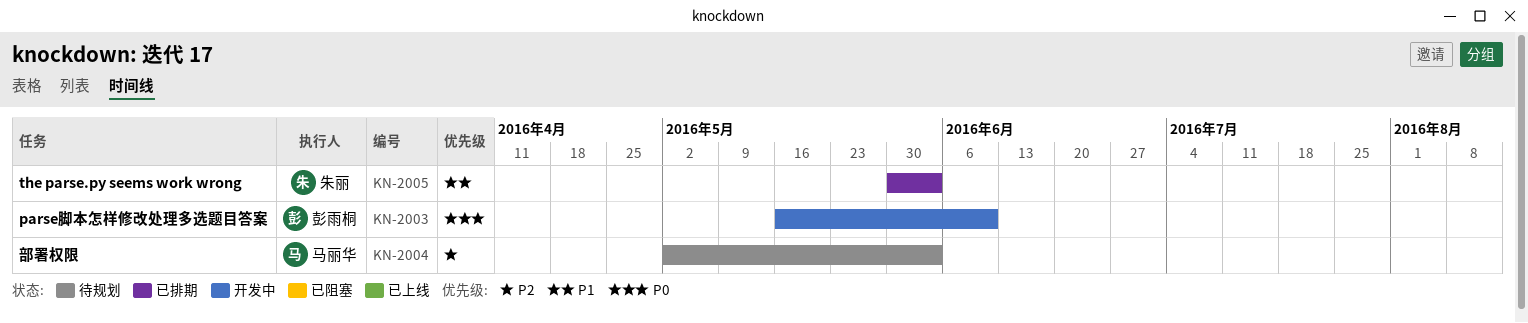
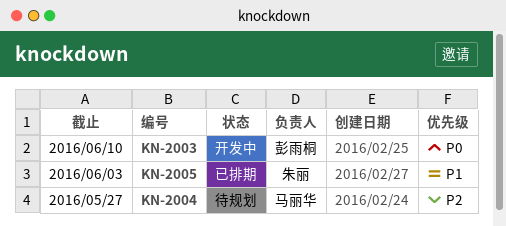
KN-2004, due: Jun 3 -> May 27

